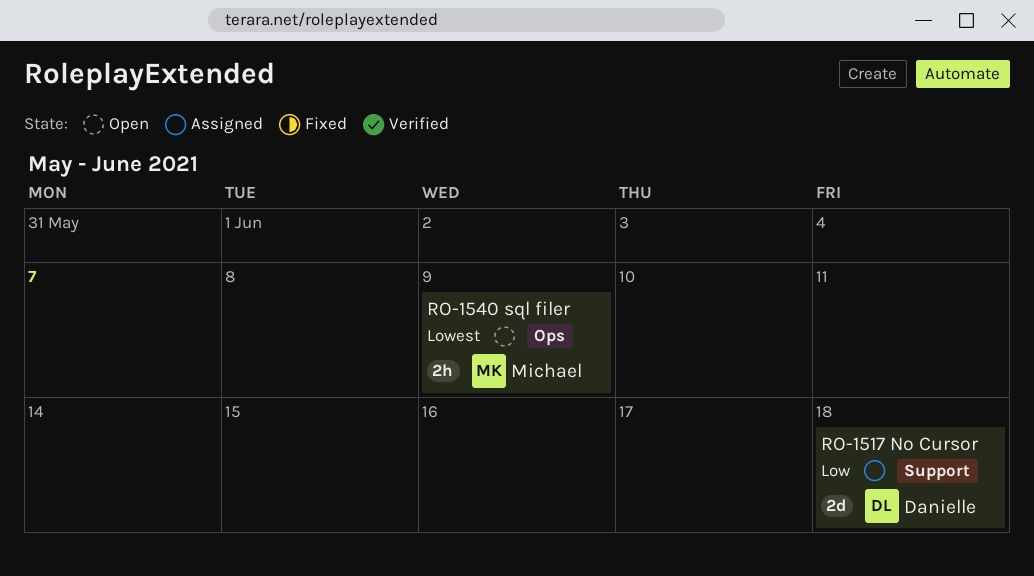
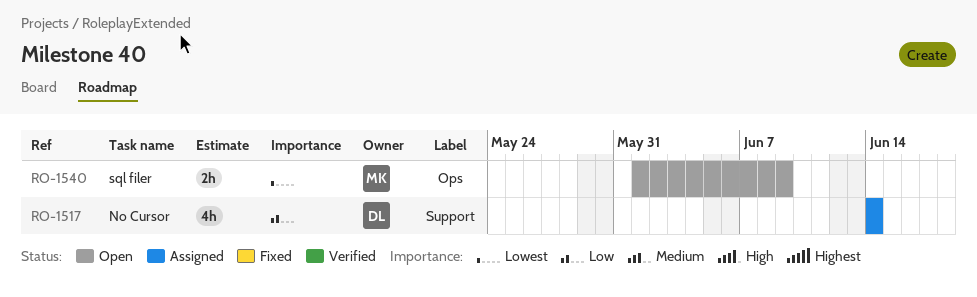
RO-1517, estimate: 2d -> 4h
RO-1517, due: Jun 18 -> Jun 14

